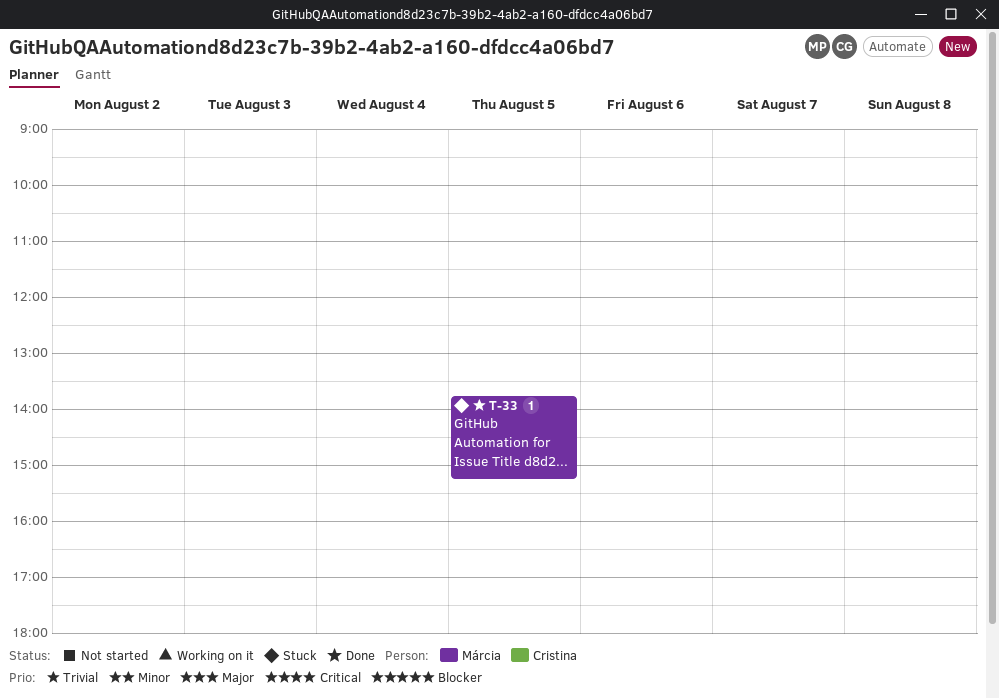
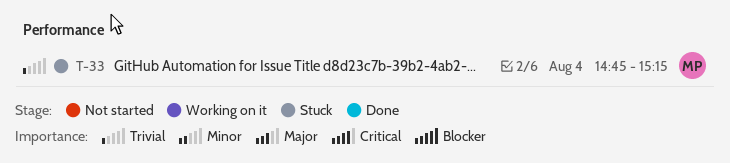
T-33, day: Aug 5 -> Aug 4
T-33, begins: 13:45 -> 14:45

